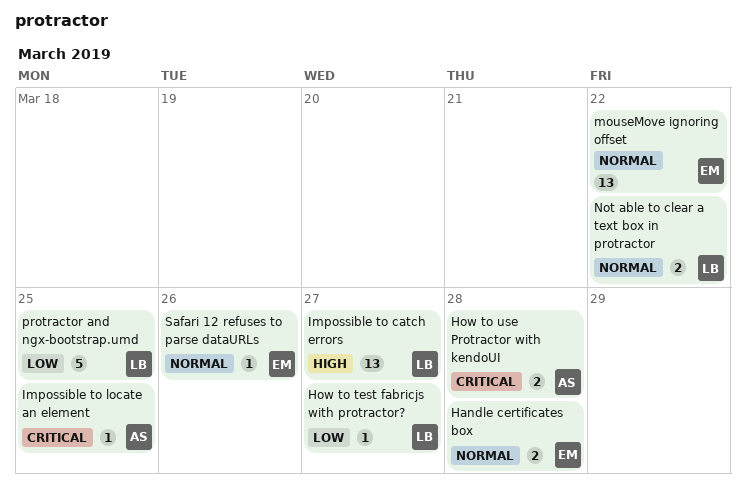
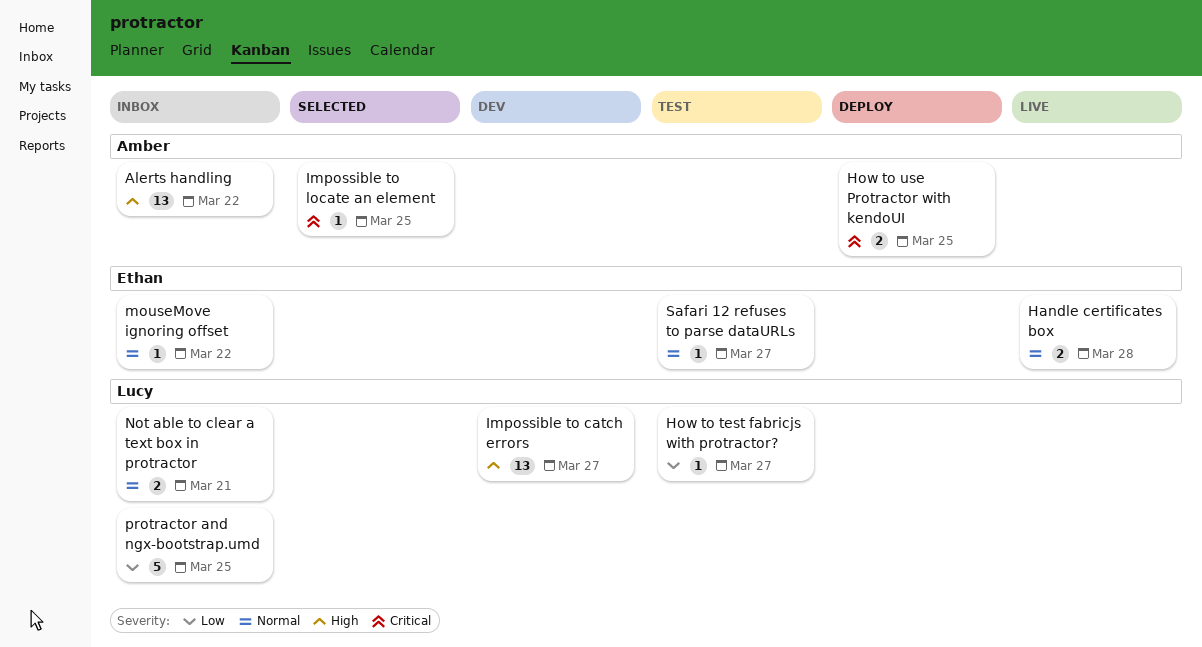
Alerts handling: none -> present
How to use Protractor with kendoUI, due: Mar 28 -> Mar 25
mouseMove ignoring offset, estimate: 13 -> 1
Not able to clear a text box in protractor, due: Mar 22 -> Mar 21
Safari 12 refuses to parse dataURLs, due: Mar 26 -> Mar 27

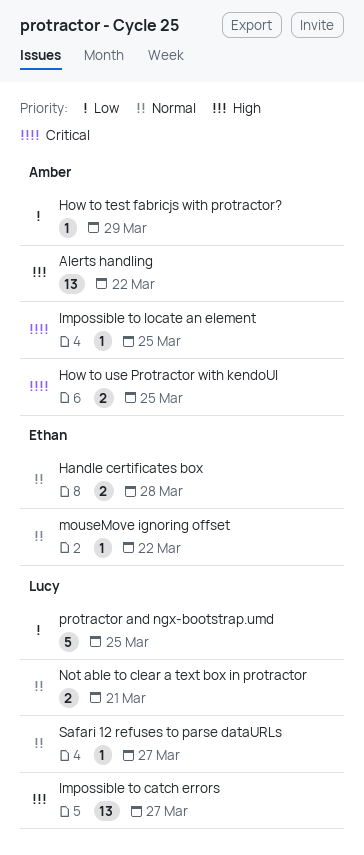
How to test fabricjs with protractor?, owner: Lucy -> Amber
How to test fabricjs with protractor?, due: Mar 27 -> Mar 29
Safari 12 refuses to parse dataURLs, owner: Ethan -> Lucy

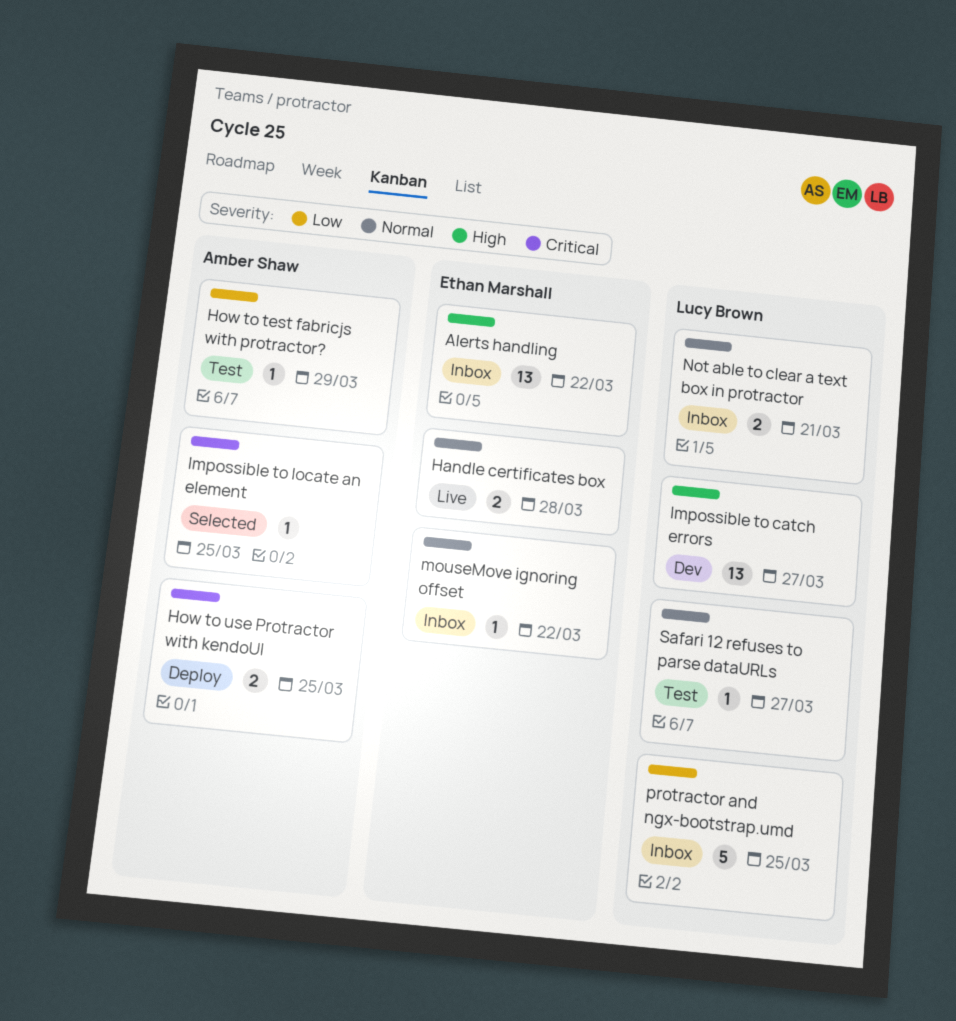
Alerts handling, owner: Amber Shaw -> Ethan Marshall

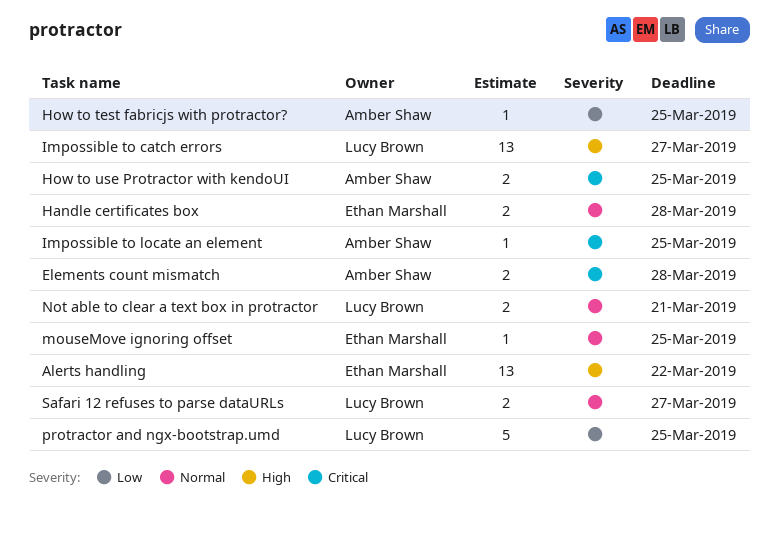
Elements count mismatch: none -> present
How to test fabricjs with protractor?, due: Mar 29 -> Mar 25
mouseMove ignoring offset, due: Mar 22 -> Mar 25
Safari 12 refuses to parse dataURLs, estimate: 1 -> 2

